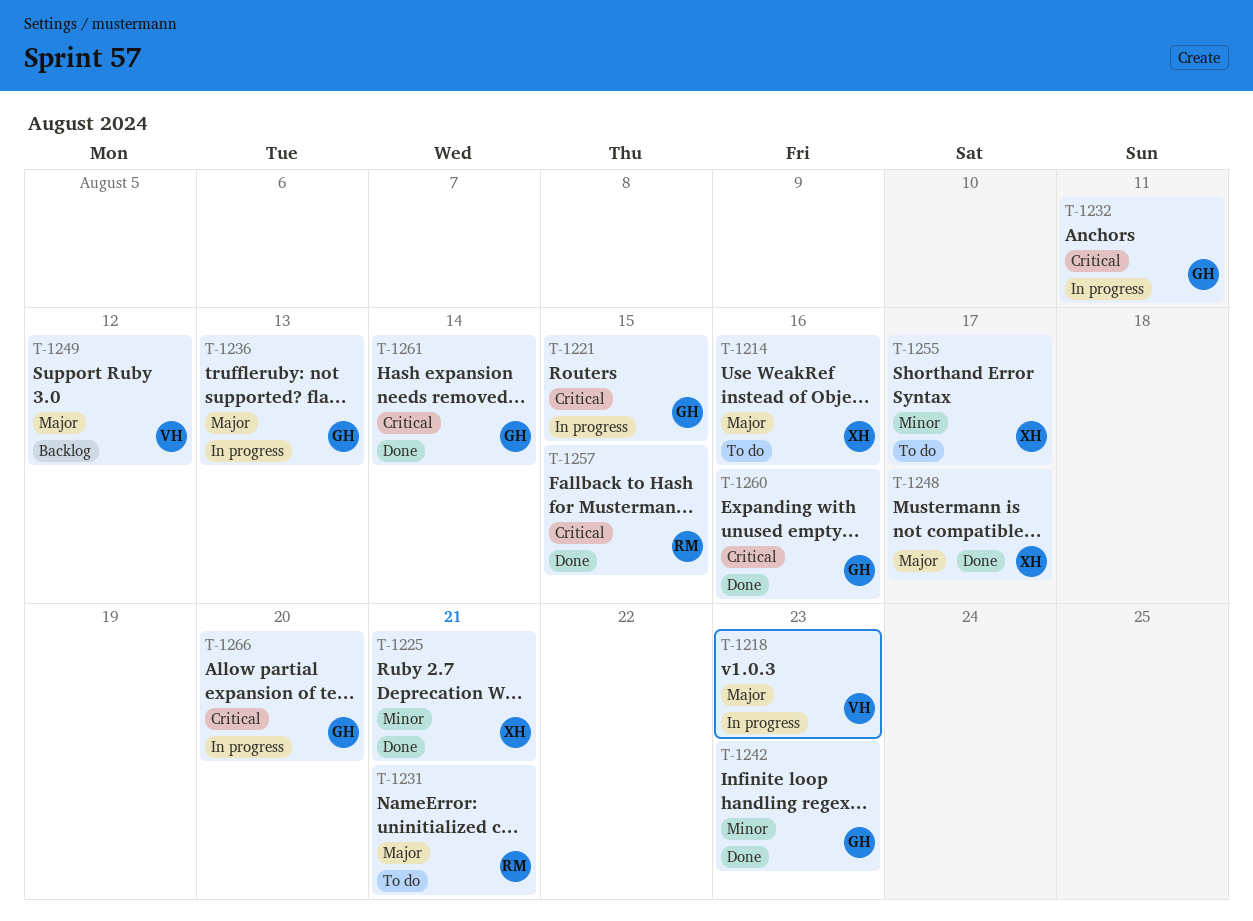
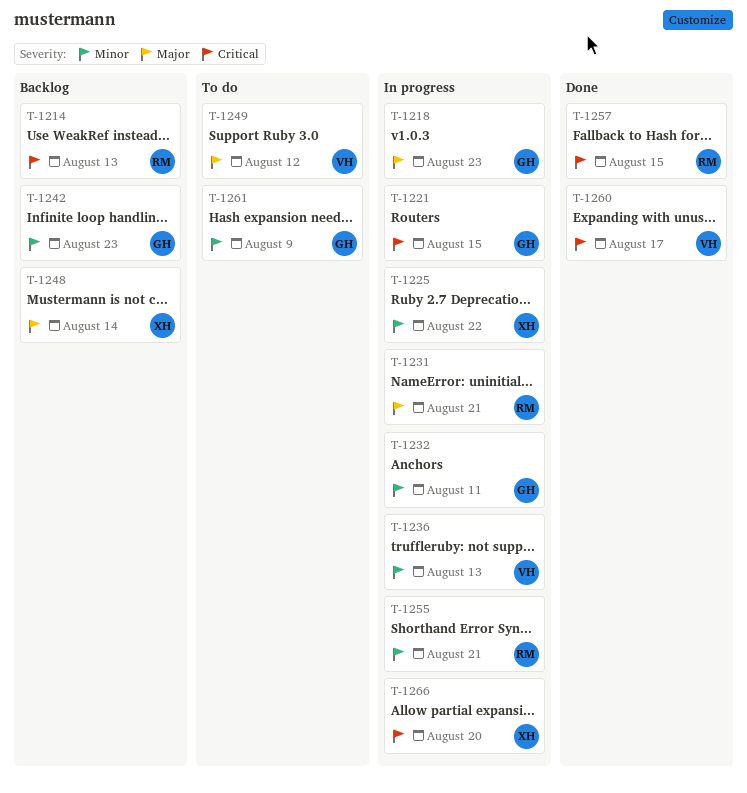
T-1214, status: To do -> Backlog
T-1214, owner: XH -> RM
T-1214, priority: Major -> Critical
T-1214, due: Aug 16 -> Aug 13
T-1218, owner: VH -> GH
T-1225, status: Done -> In progress
T-1225, due: Aug 21 -> Aug 22
T-1231, status: To do -> In progress
T-1232, priority: Critical -> Minor
T-1236, owner: GH -> VH
T-1236, priority: Major -> Minor
T-1242, status: Done -> Backlog
T-1248, status: Done -> Backlog
T-1248, due: Aug 17 -> Aug 14
T-1249, status: Backlog -> To do
T-1255, status: To do -> In progress
T-1255, owner: XH -> RM
T-1255, due: Aug 17 -> Aug 21
T-1260, owner: GH -> VH
T-1260, due: Aug 16 -> Aug 17
T-1261, status: Done -> To do
T-1261, priority: Critical -> Minor
T-1261, due: Aug 14 -> Aug 9
T-1266, owner: GH -> XH

